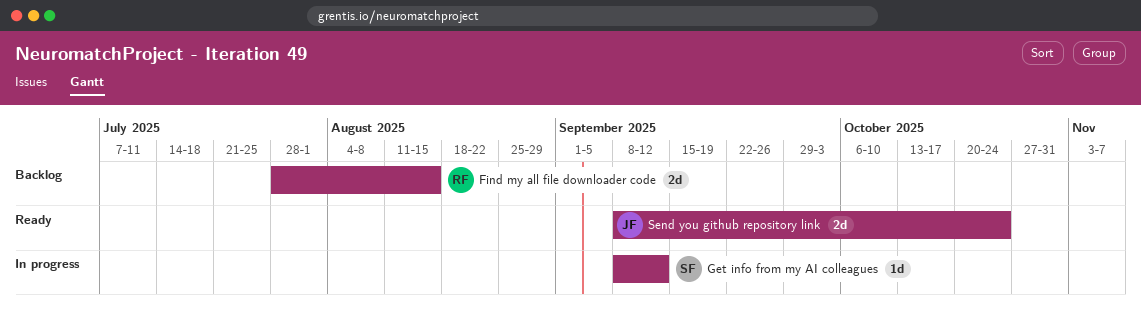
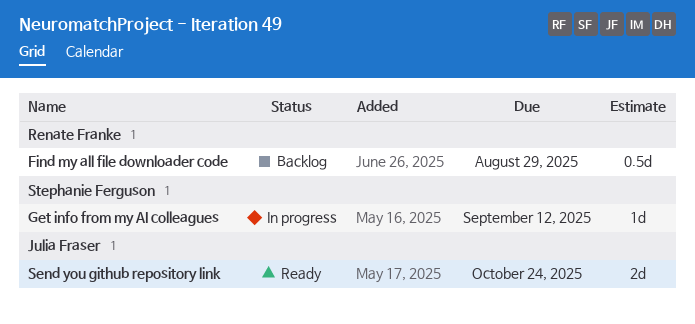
Find my all file downloader code, estimate: 2d -> 0.5d
Find my all file downloader code, due: Aug 15 -> Aug 29

